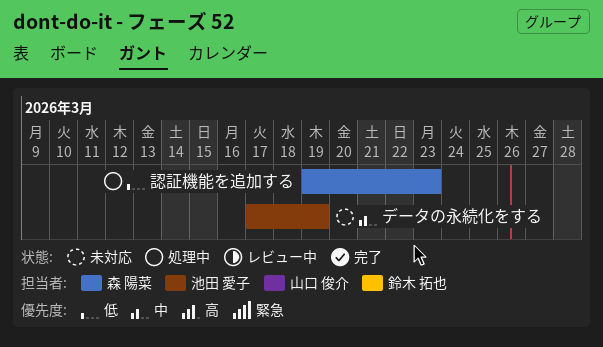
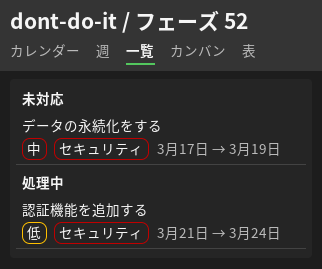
認証機能を追加する, start: Mar 19 -> Mar 21
認証機能を追加する, due: Mar 23 -> Mar 24

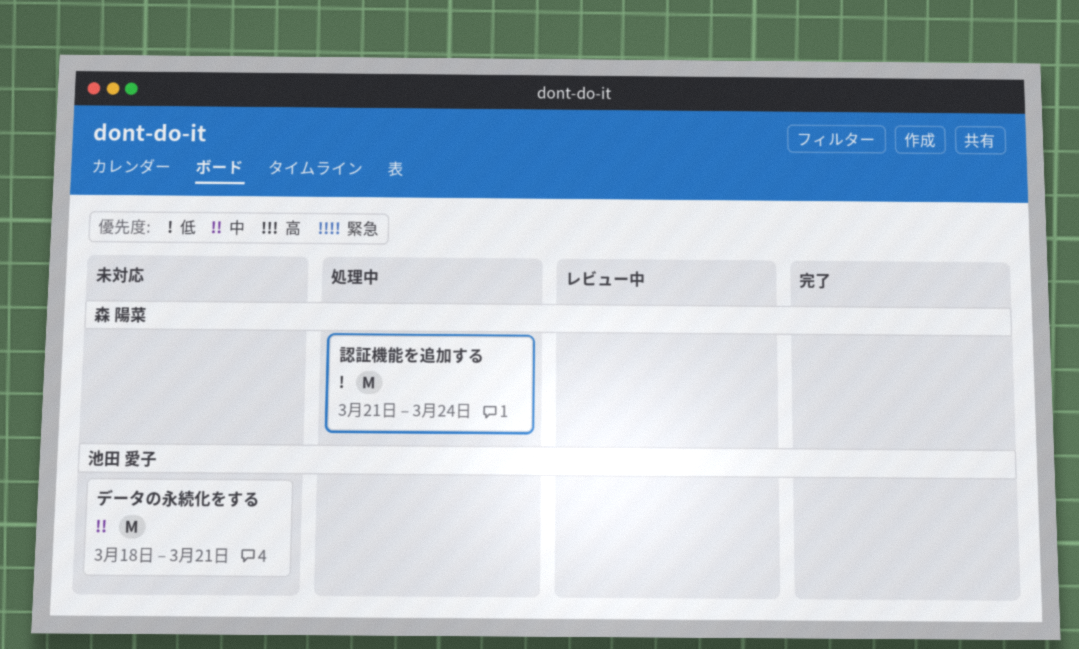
データの永続化をする, start: Mar 17 -> Mar 18
データの永続化をする, due: Mar 19 -> Mar 21

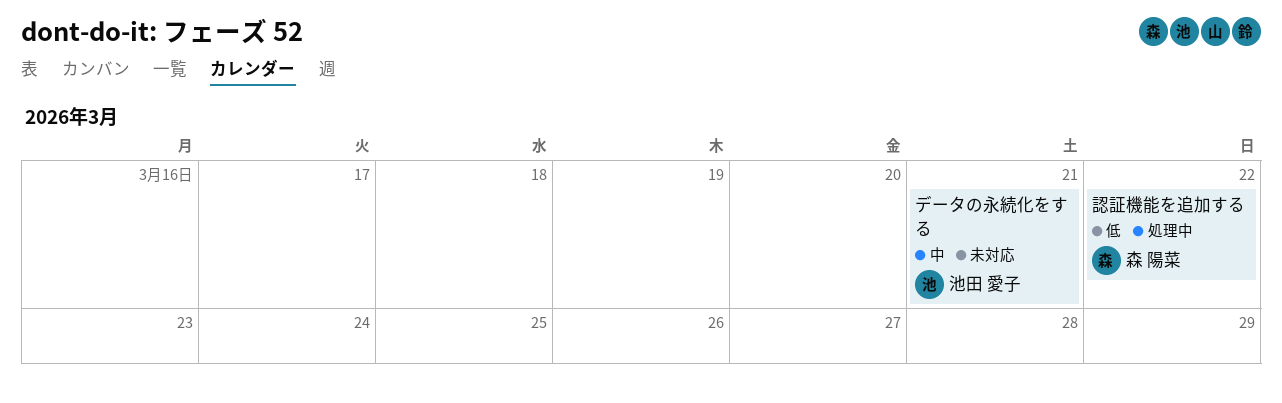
認証機能を追加する, due: Mar 24 -> Mar 22

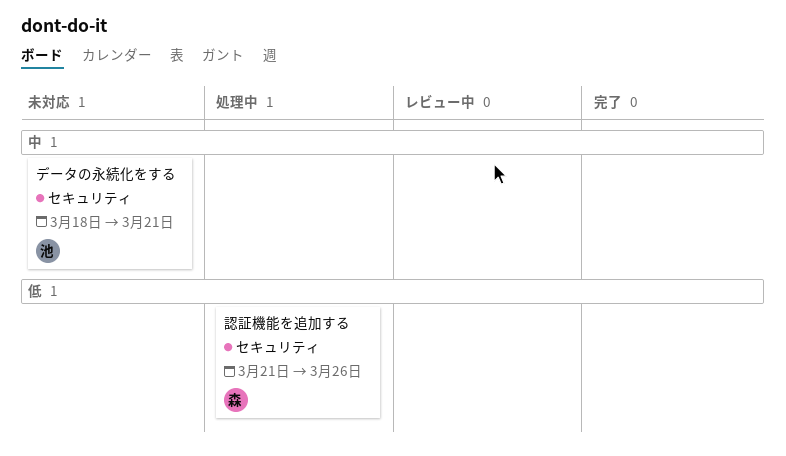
認証機能を追加する, due: Mar 22 -> Mar 26

